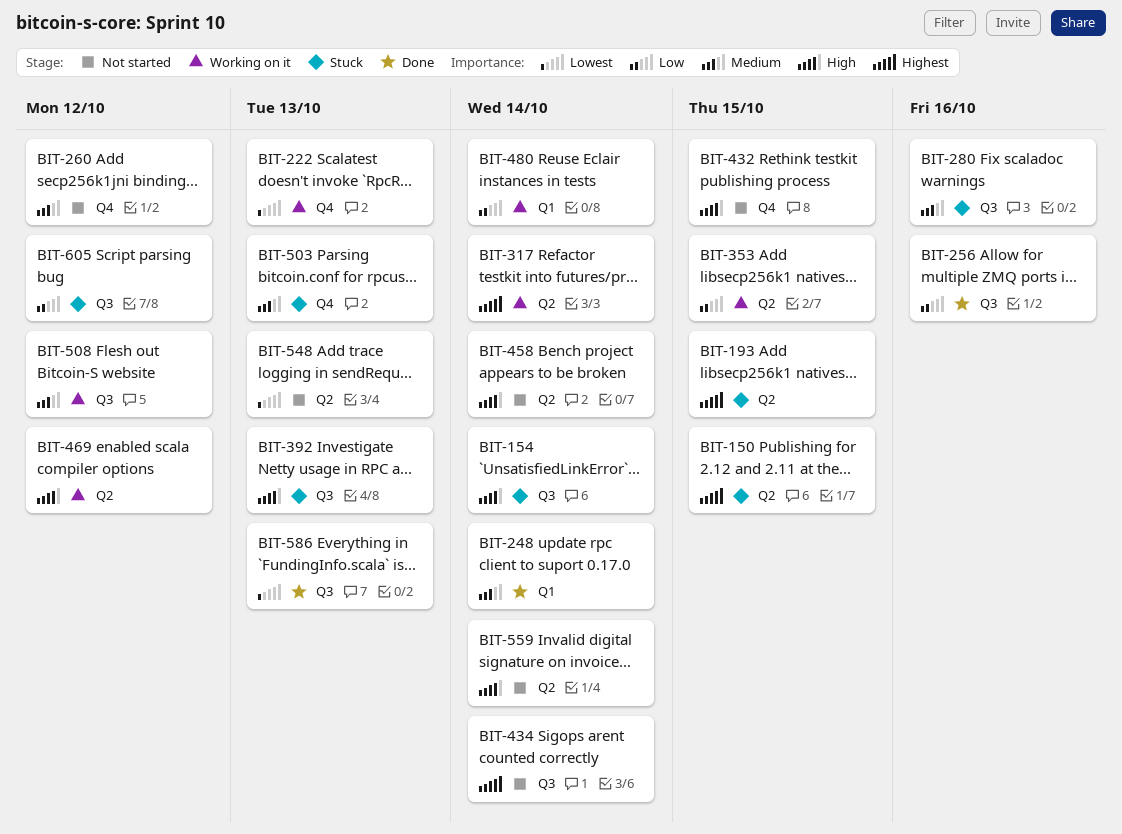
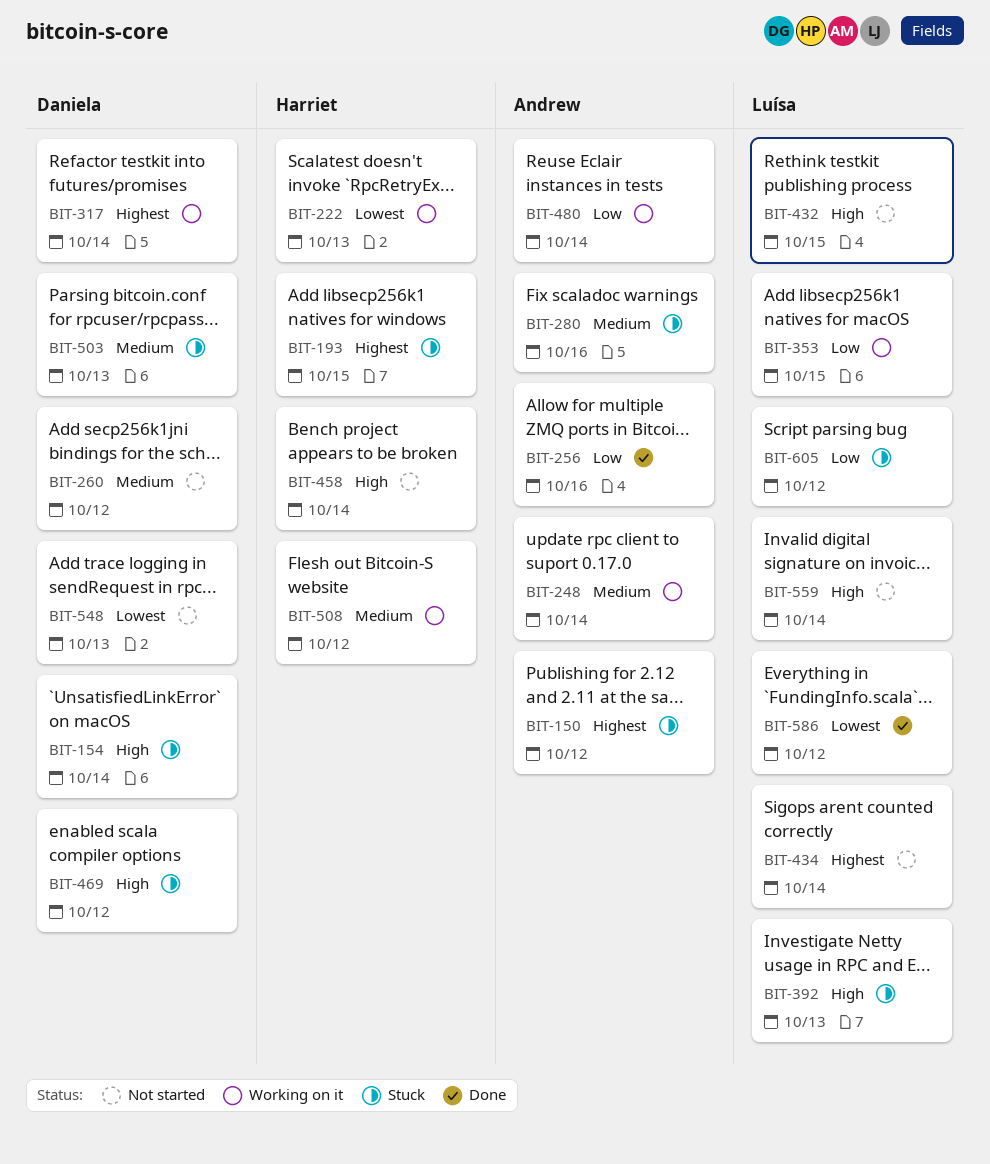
BIT-150, due: Oct 15 -> Oct 12
BIT-248, status: Done -> Working on it
BIT-469, status: Working on it -> Stuck
BIT-586, due: Oct 13 -> Oct 12

